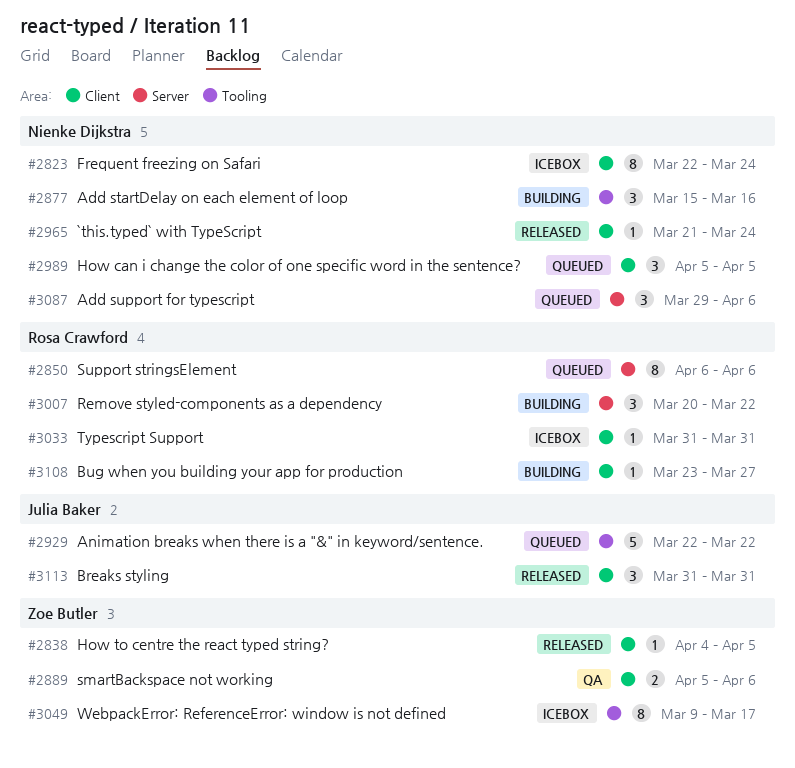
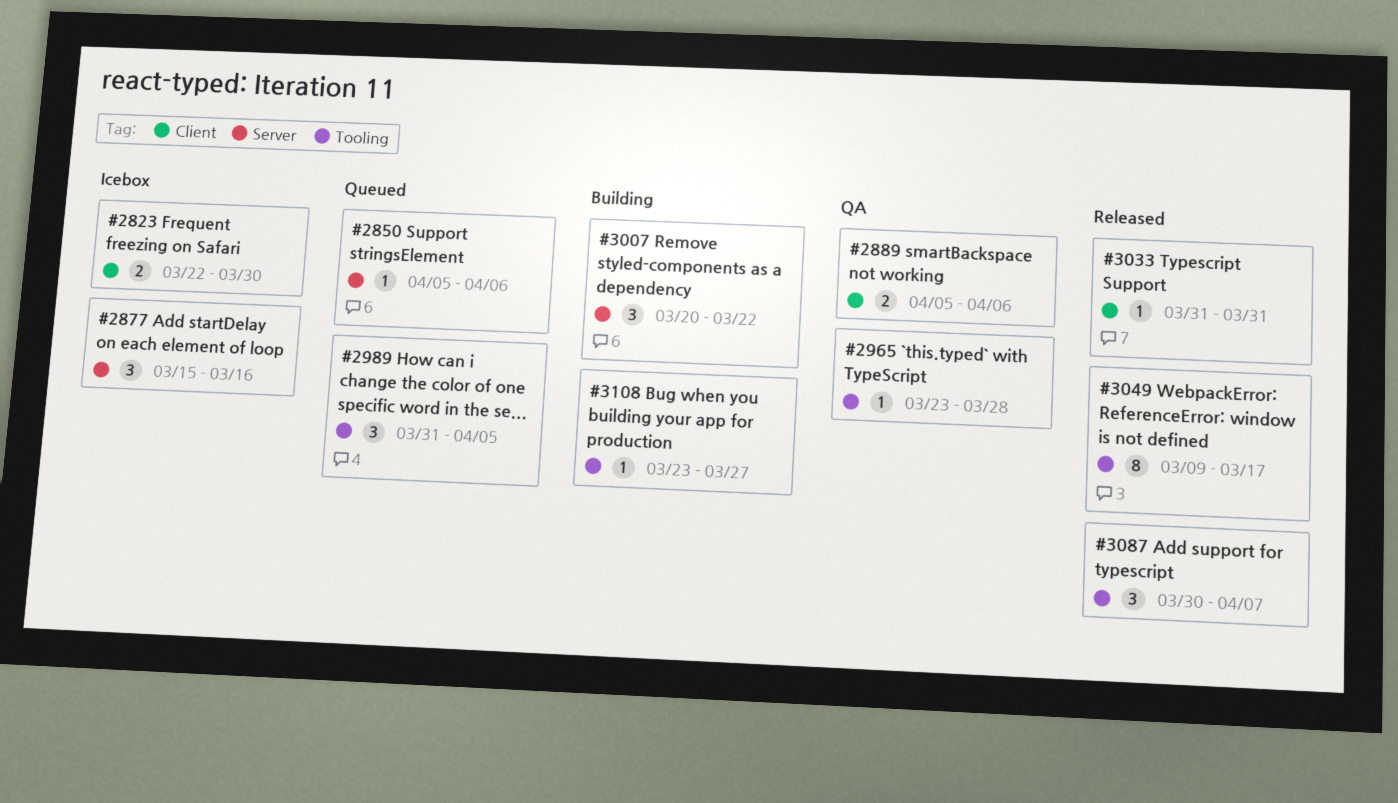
#2823, estimate: 8 -> 2
#2823, due: Mar 24 -> Mar 30
#2838: present -> none
#2850, estimate: 8 -> 1
#2850, start: Apr 6 -> Apr 5
#2877, status: Building -> Icebox
#2877, label: Tooling -> Server
#2929: present -> none
#2965, status: Released -> QA
#2965, label: Client -> Tooling
#2965, start: Mar 21 -> Mar 23
#2965, due: Mar 24 -> Mar 28
#2989, label: Client -> Tooling
#2989, start: Apr 5 -> Mar 31
#3033, status: Icebox -> Released
#3049, status: Icebox -> Released
#3087, status: Queued -> Released
#3087, label: Server -> Tooling
#3087, start: Mar 29 -> Mar 30
#3087, due: Apr 6 -> Apr 7
#3108, label: Client -> Tooling
#3113: present -> none

